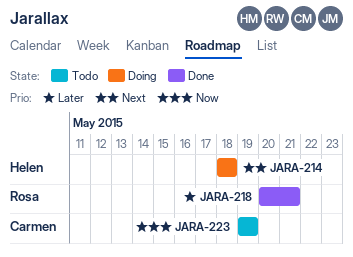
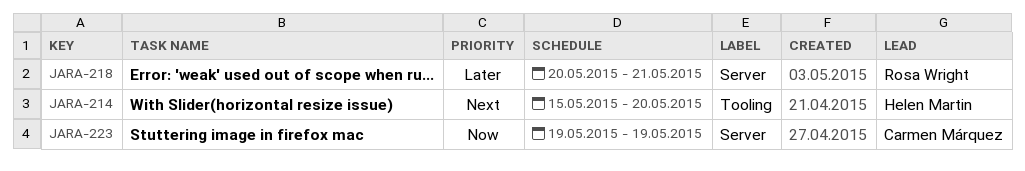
JARA-214, start: May 18 -> May 15
JARA-214, due: May 18 -> May 20

